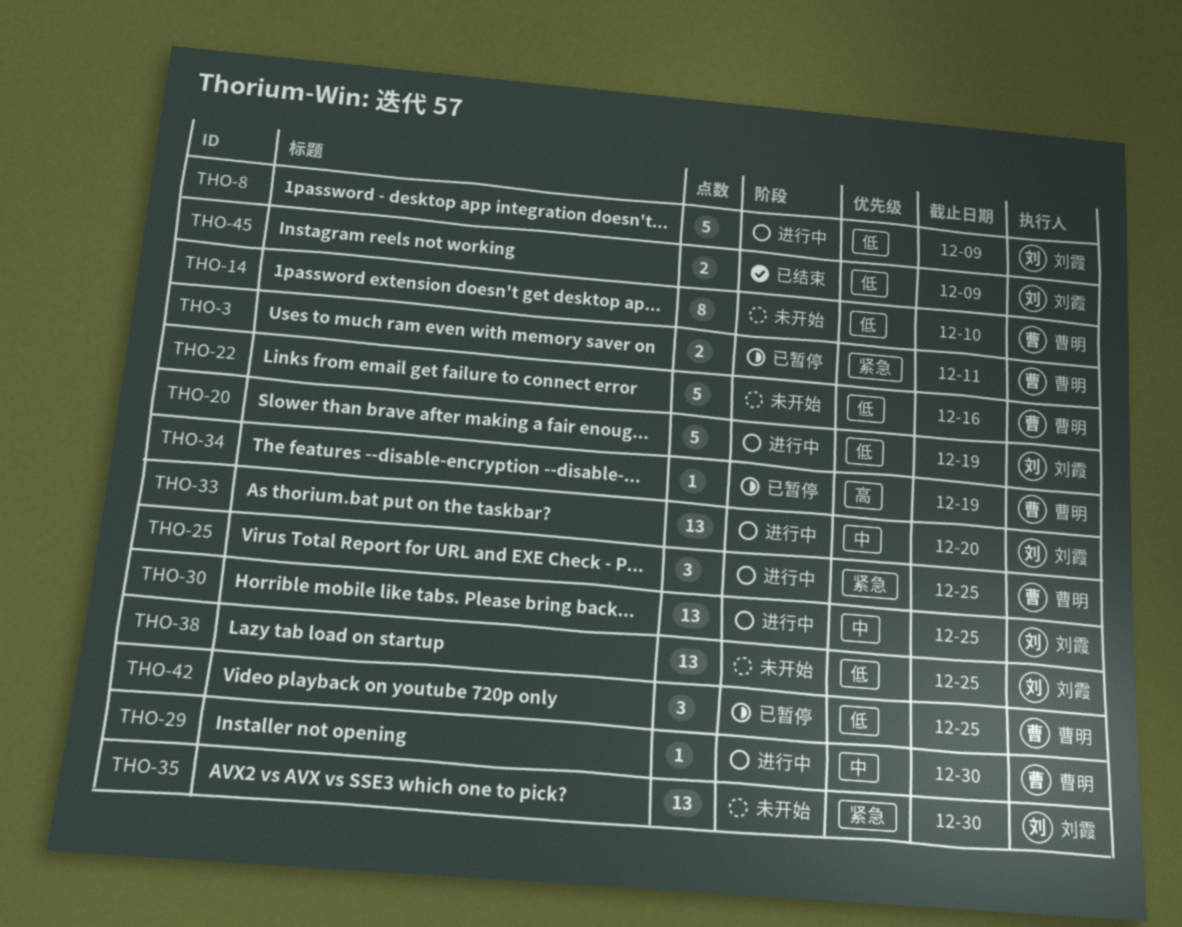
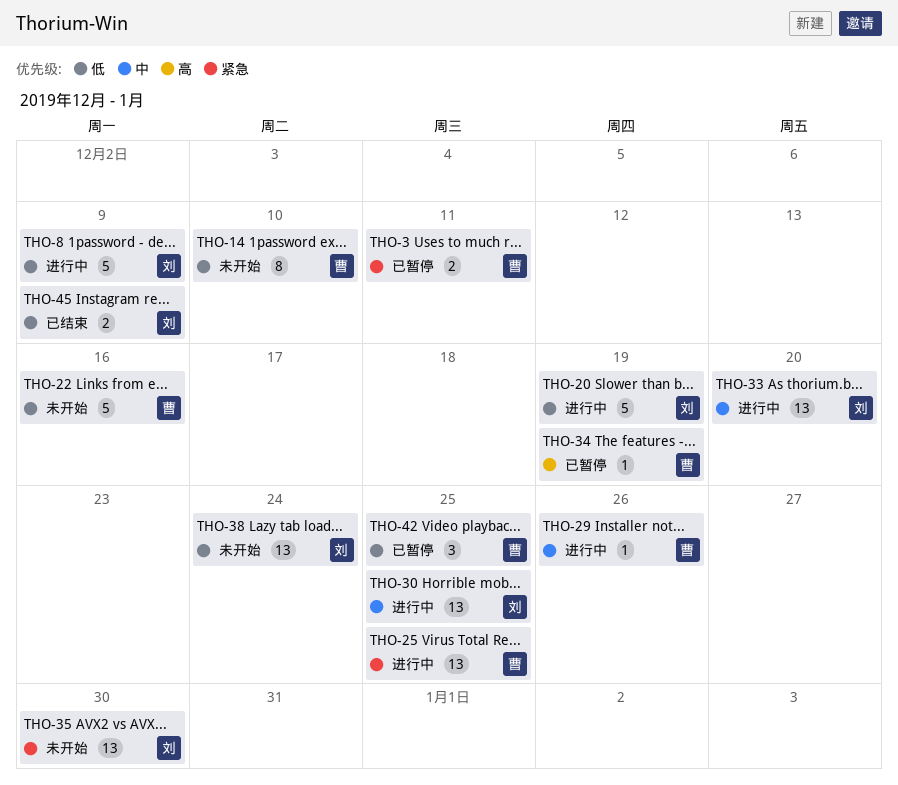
THO-25, estimate: 3 -> 13
THO-29, due: Dec 30 -> Dec 26
THO-38, due: Dec 25 -> Dec 24

